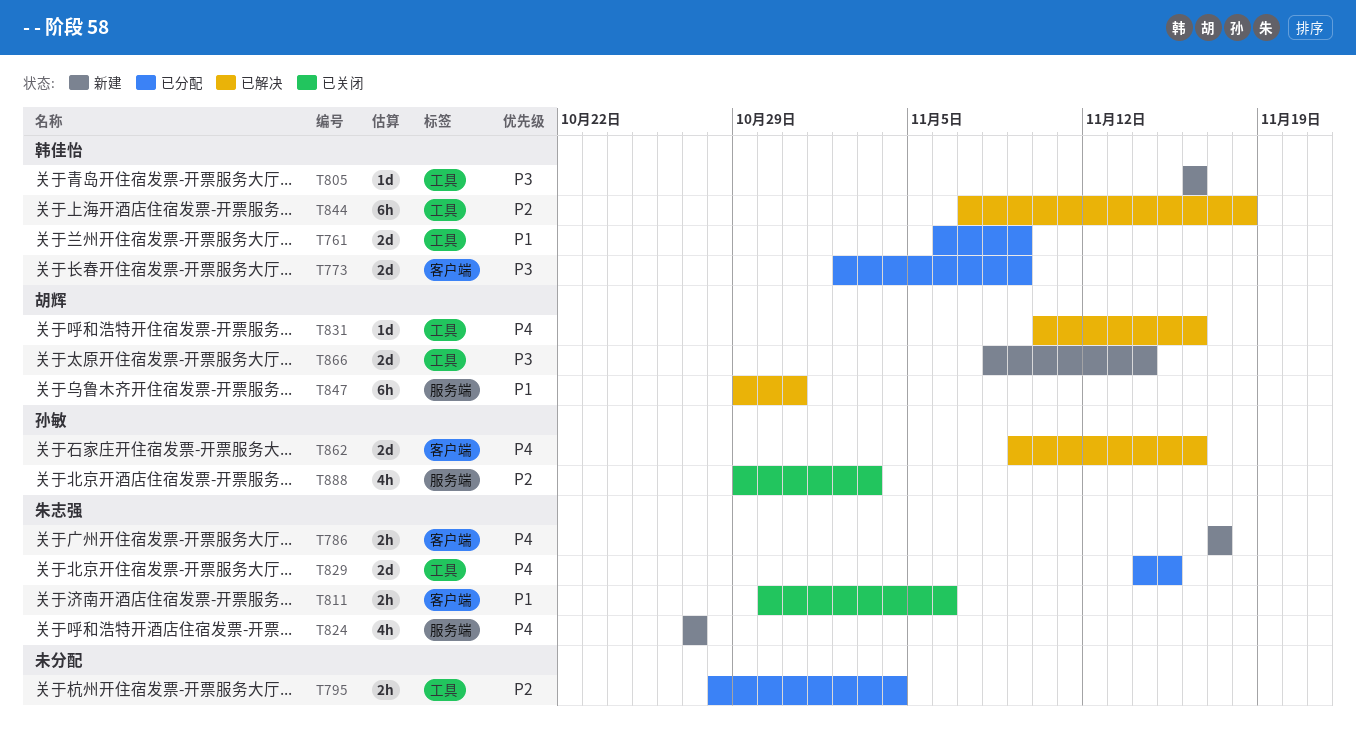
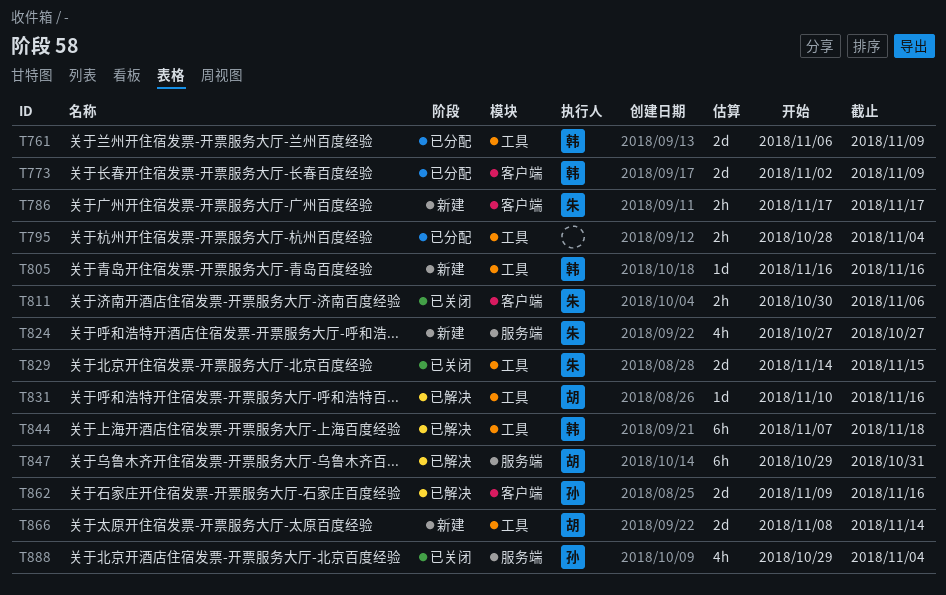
T829, status: 已分配 -> 已关闭
T888, due: Nov 3 -> Nov 4

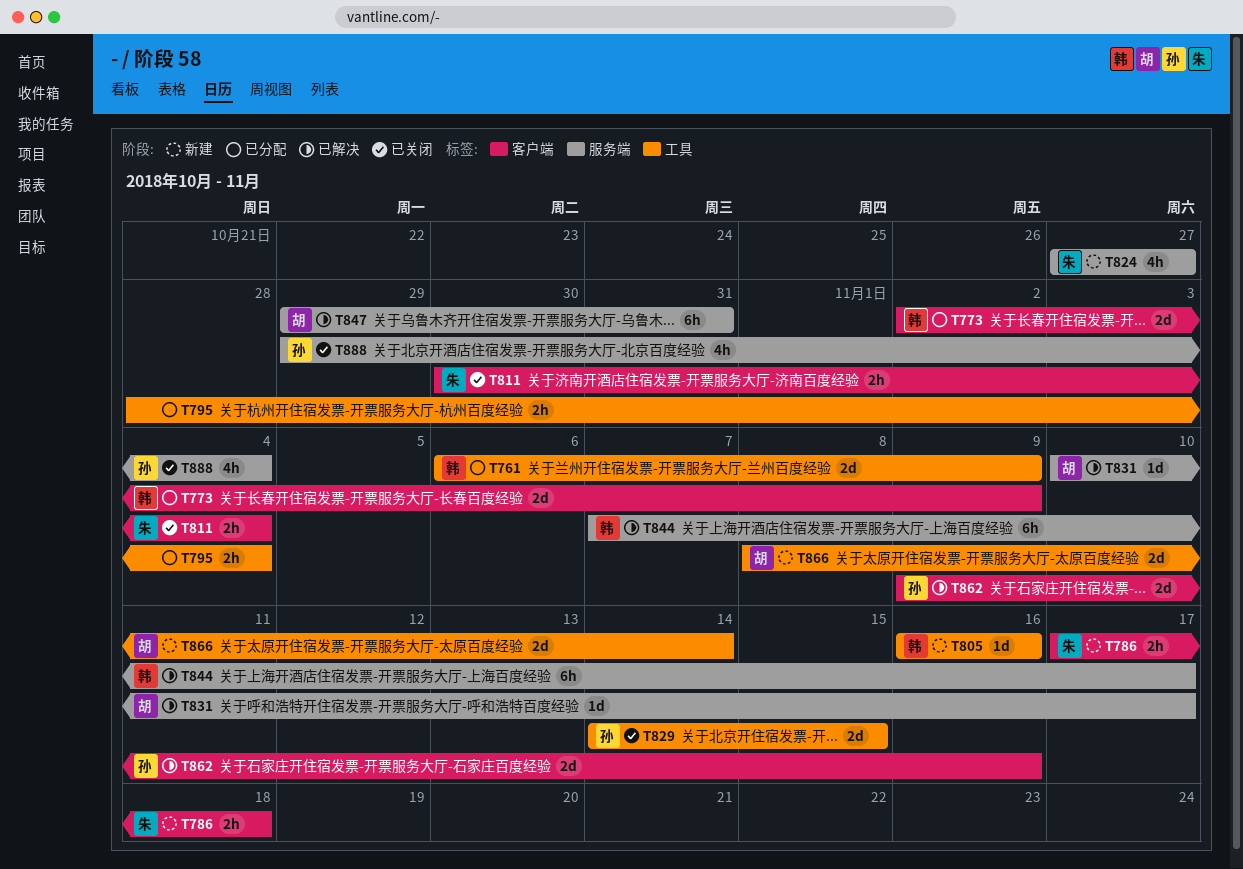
T786, due: Nov 17 -> Nov 18
T811, due: Nov 6 -> Nov 4
T829, owner: 朱 -> 孙
T831, label: 工具 -> 服务端
T831, due: Nov 16 -> Nov 17
T844, label: 工具 -> 服务端
T844, due: Nov 18 -> Nov 17

